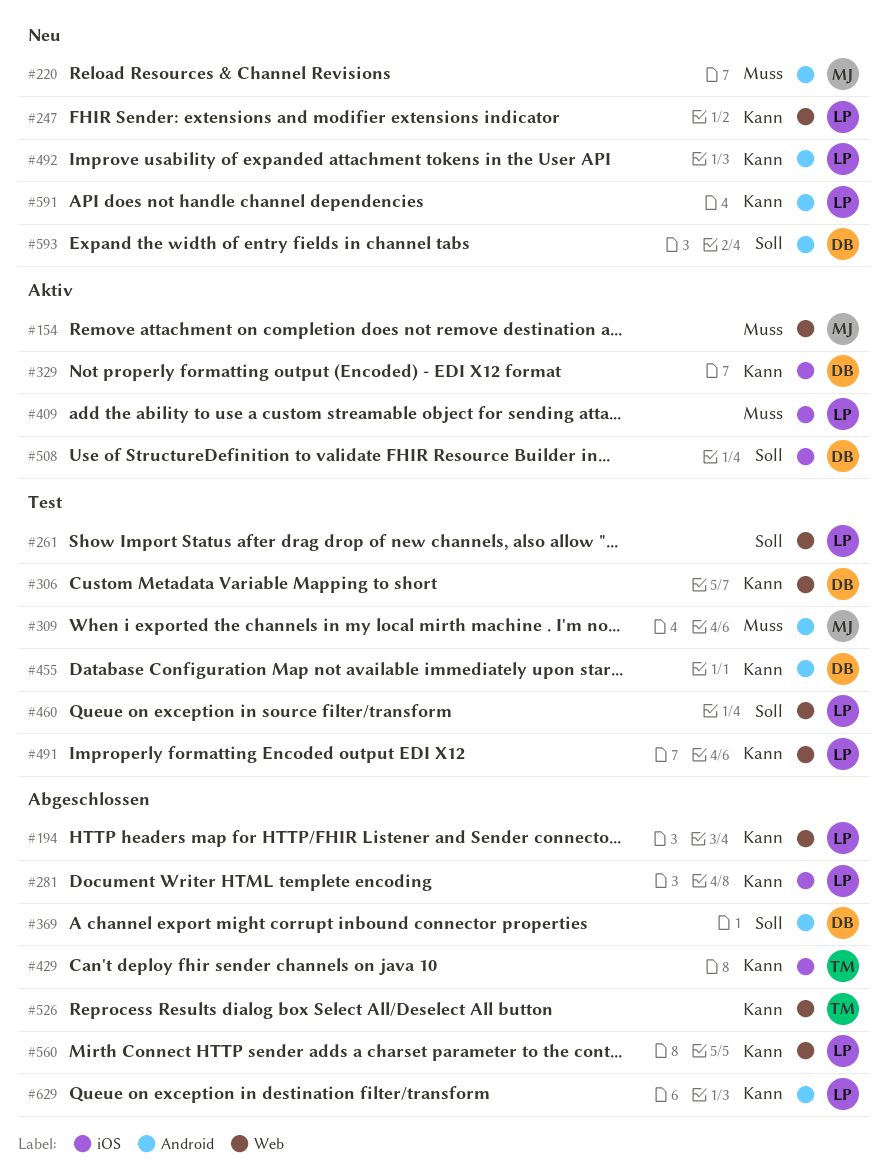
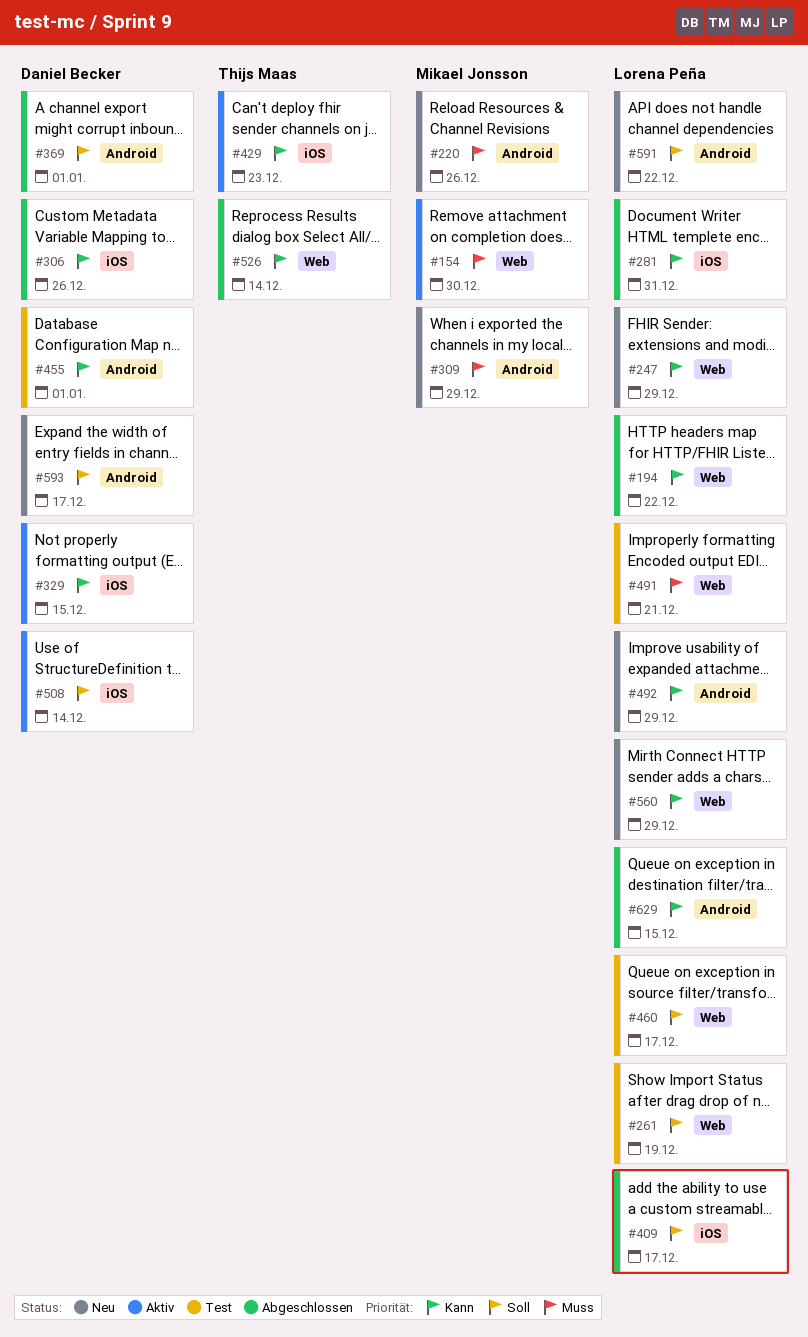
#306, status: Test -> Abgeschlossen
#306, label: Web -> iOS
#309, status: Test -> Neu
#409, status: Aktiv -> Abgeschlossen
#409, priority: Muss -> Soll
#429, status: Abgeschlossen -> Aktiv
#491, priority: Kann -> Muss
#560, status: Abgeschlossen -> Neu
#591, priority: Kann -> Soll

